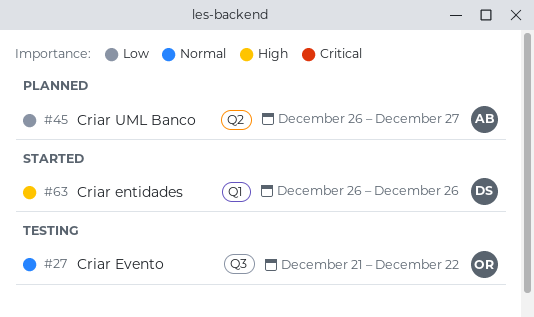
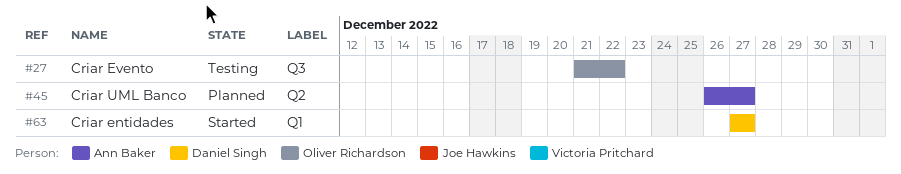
#63, start: Dec 26 -> Dec 27
#63, due: Dec 26 -> Dec 27

